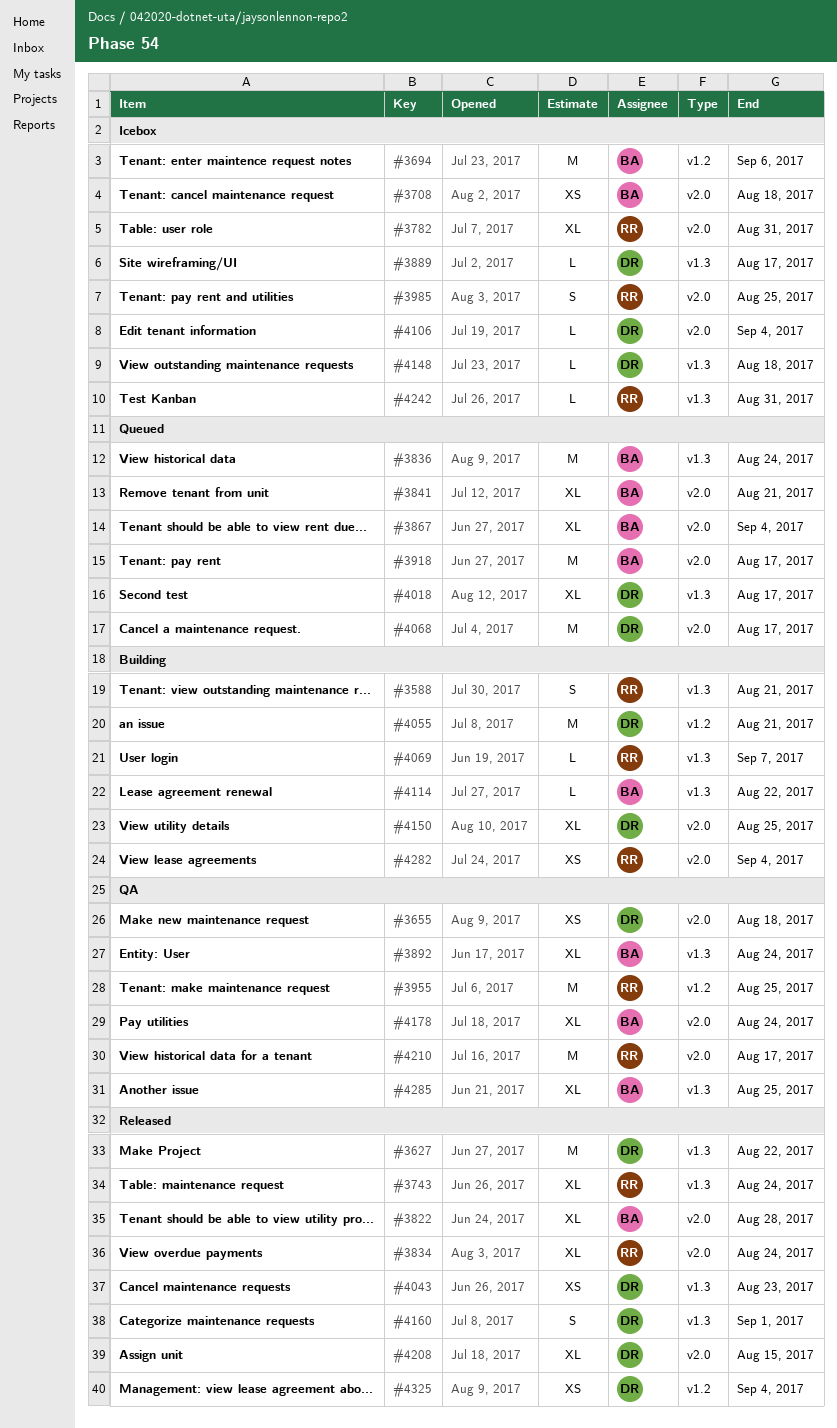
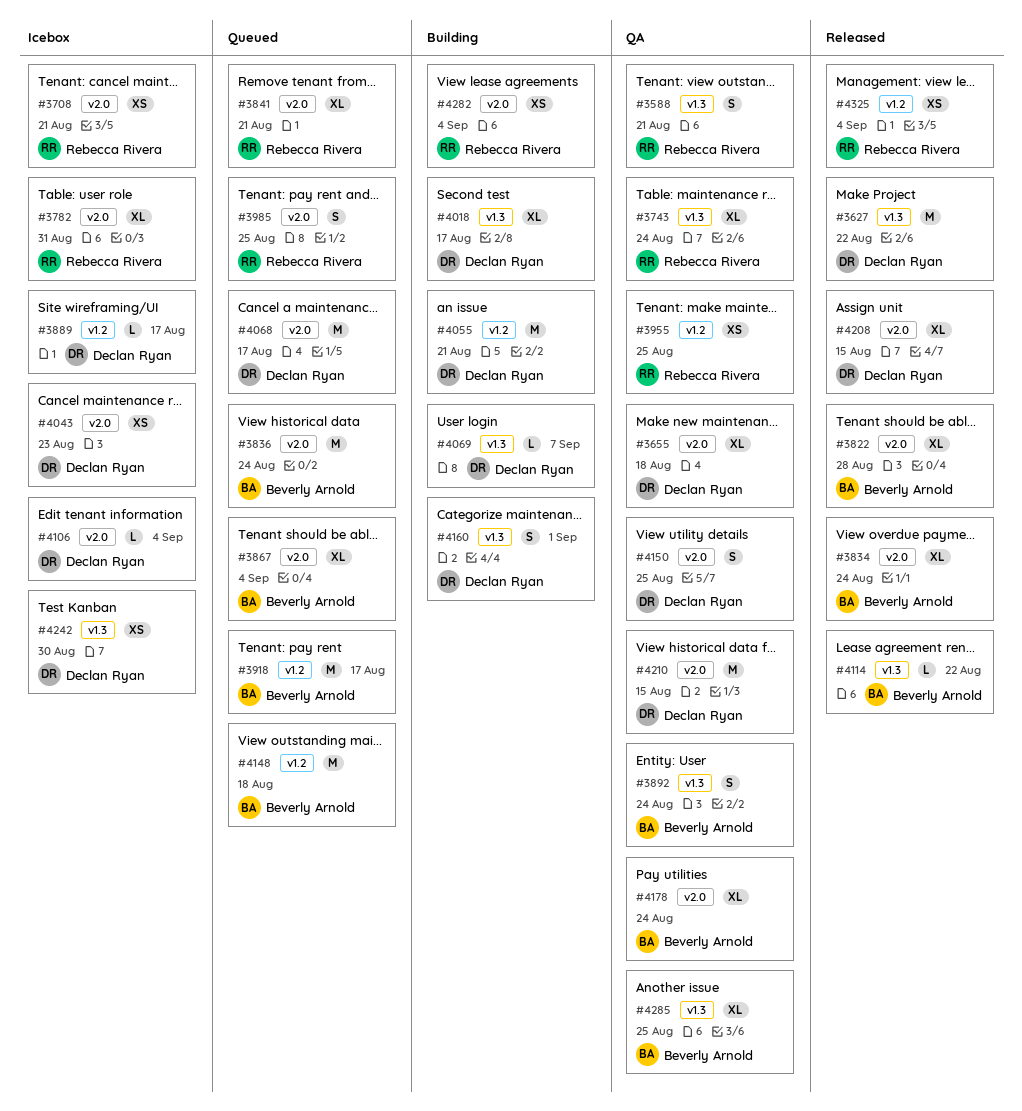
#3588, status: Building -> QA
#3655, estimate: XS -> XL
#3694: present -> none
#3708, owner: Beverly Arnold -> Rebecca Rivera
#3708, due: Aug 18 -> Aug 21
#3743, status: Released -> QA
#3834, owner: Rebecca Rivera -> Beverly Arnold
#3836, label: v1.3 -> v2.0
#3841, owner: Beverly Arnold -> Rebecca Rivera
#3889, label: v1.3 -> v1.2
#3892, estimate: XL -> S
#3918, label: v2.0 -> v1.2
#3955, estimate: M -> XS
#3985, status: Icebox -> Queued
#4018, status: Queued -> Building
#4043, status: Released -> Icebox
#4043, label: v1.3 -> v2.0
#4069, owner: Rebecca Rivera -> Declan Ryan
#4114, status: Building -> Released
#4148, status: Icebox -> Queued
#4148, owner: Declan Ryan -> Beverly Arnold
#4148, label: v1.3 -> v1.2
#4148, estimate: L -> M
#4150, status: Building -> QA
#4150, estimate: XL -> S
#4160, status: Released -> Building
#4210, owner: Rebecca Rivera -> Declan Ryan
#4210, due: Aug 17 -> Aug 15
#4242, owner: Rebecca Rivera -> Declan Ryan
#4242, estimate: L -> XS
#4242, due: Aug 31 -> Aug 30
#4325, owner: Declan Ryan -> Rebecca Rivera

